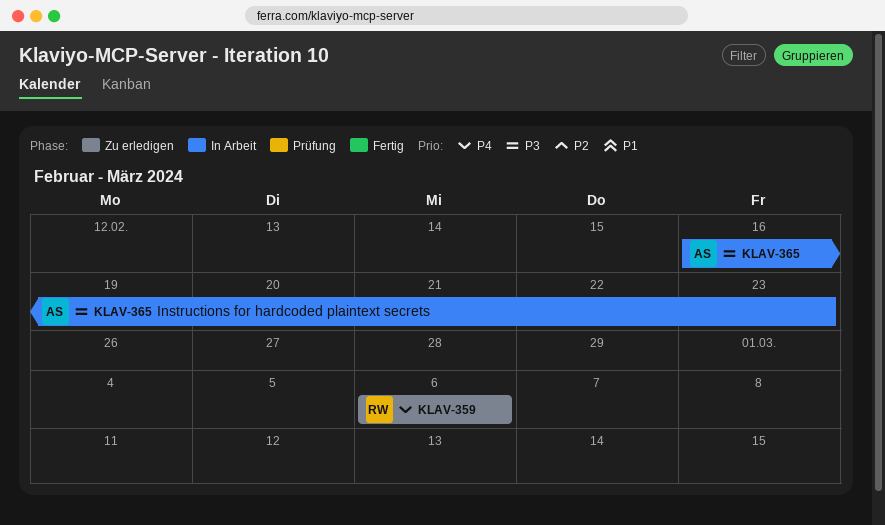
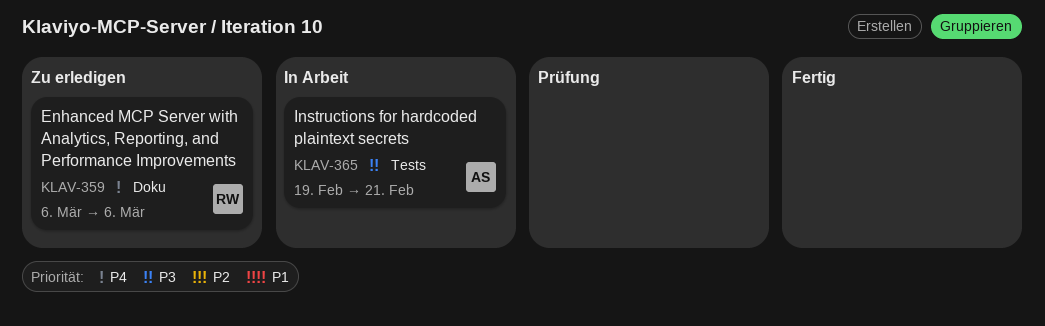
KLAV-365, start: Feb 16 -> Feb 19
KLAV-365, due: Feb 23 -> Feb 21

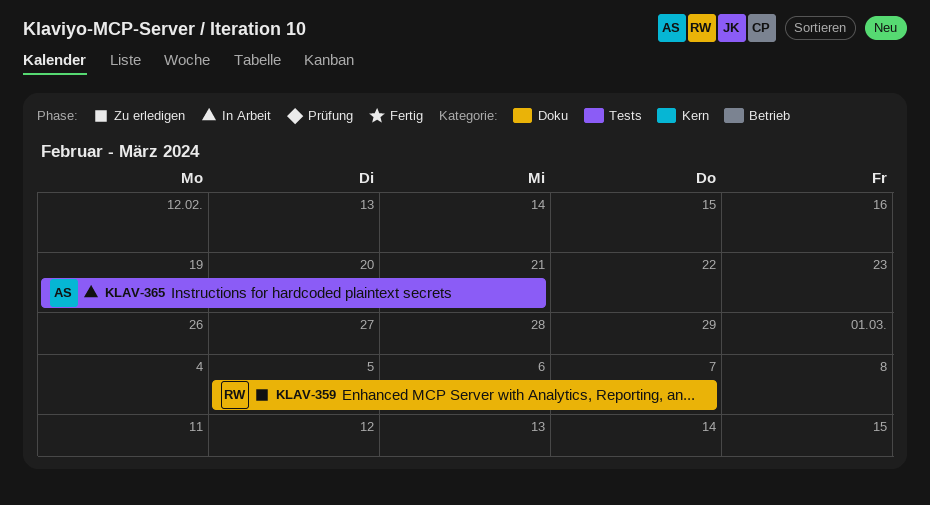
KLAV-359, start: Mar 6 -> Mar 5
KLAV-359, due: Mar 6 -> Mar 7

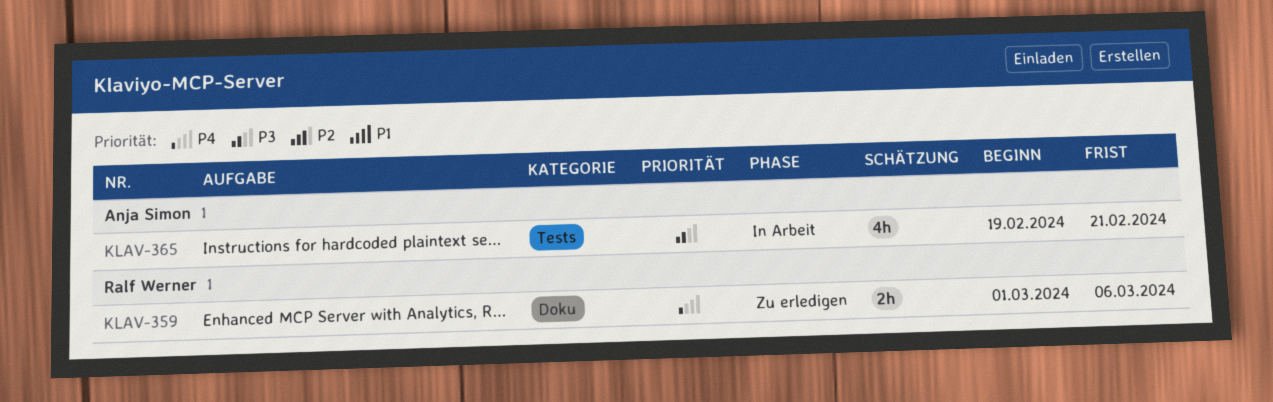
KLAV-359, start: Mar 5 -> Mar 1
KLAV-359, due: Mar 7 -> Mar 6

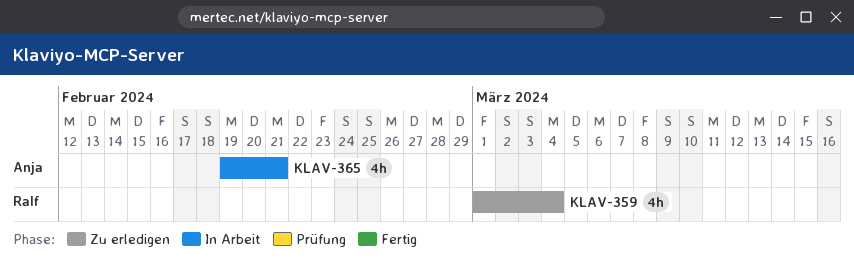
KLAV-359, estimate: 2h -> 4h
KLAV-359, due: Mar 6 -> Mar 4

